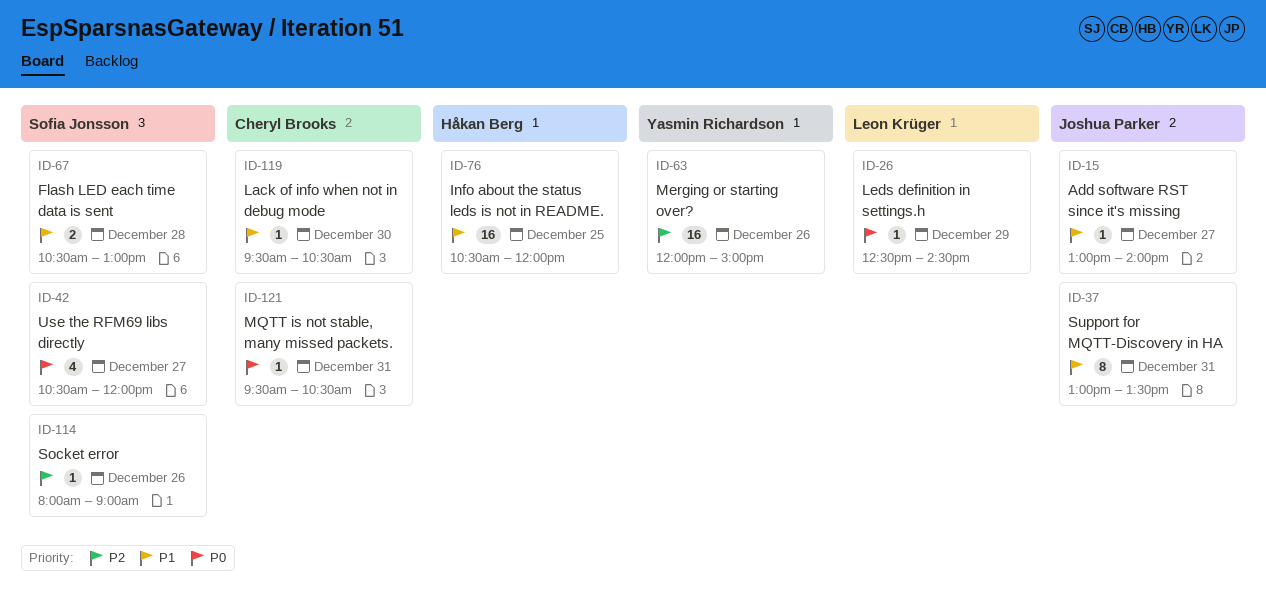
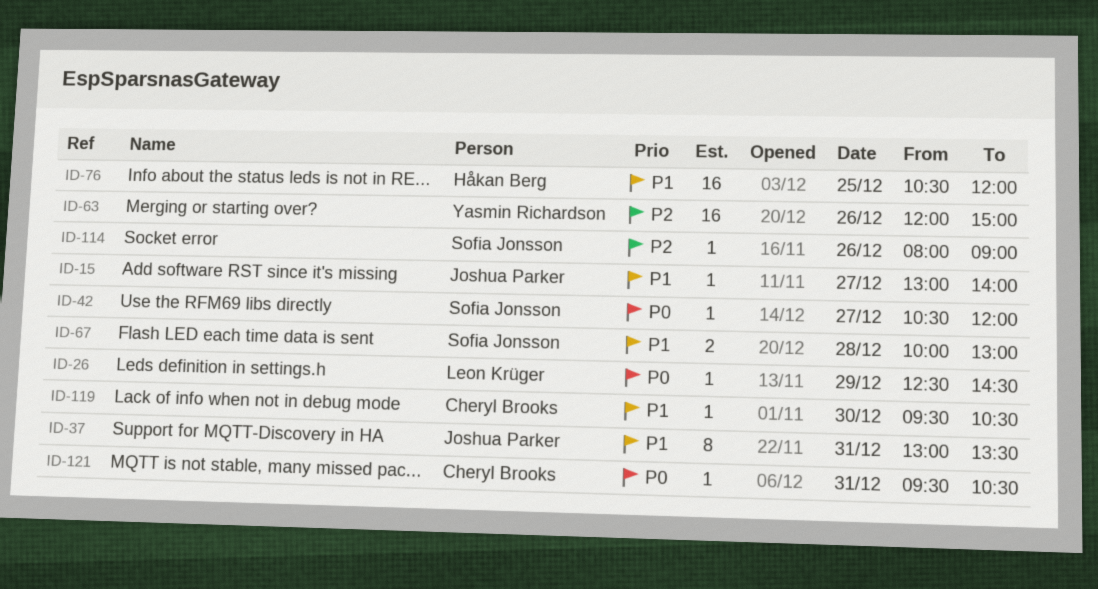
ID-42, estimate: 4 -> 1
ID-67, begins: 10:30 -> 10:00

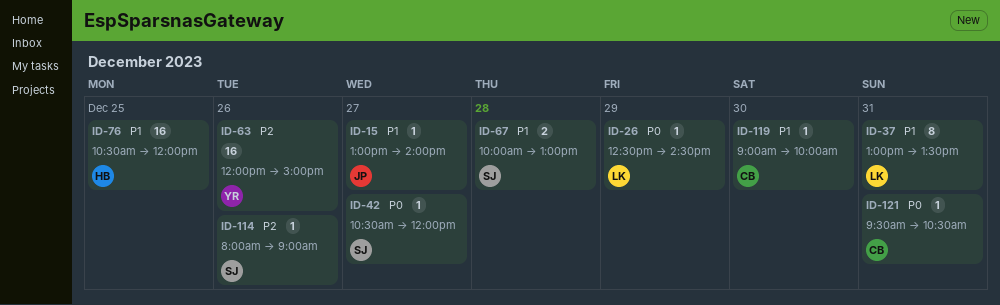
ID-37, owner: Joshua Parker -> Leon Krüger
ID-119, begins: 09:30 -> 09:00
ID-119, ends: 10:30 -> 10:00

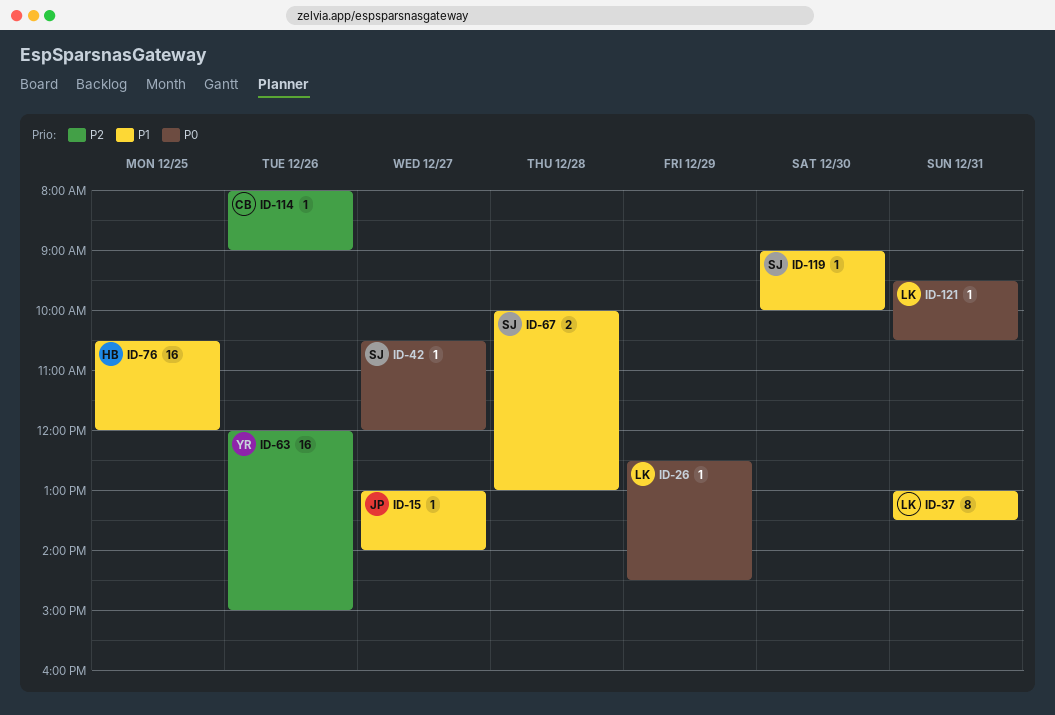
ID-114, owner: SJ -> CB
ID-119, owner: CB -> SJ
ID-121, owner: CB -> LK

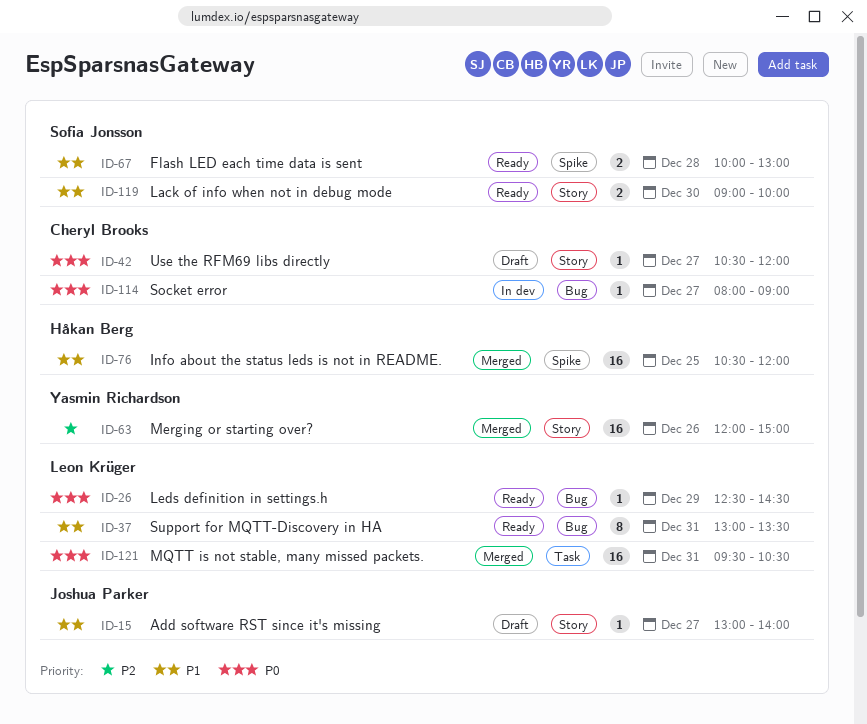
ID-42, owner: Sofia Jonsson -> Cheryl Brooks
ID-114, priority: P2 -> P0
ID-114, day: Dec 26 -> Dec 27
ID-119, estimate: 1 -> 2
ID-121, estimate: 1 -> 16

